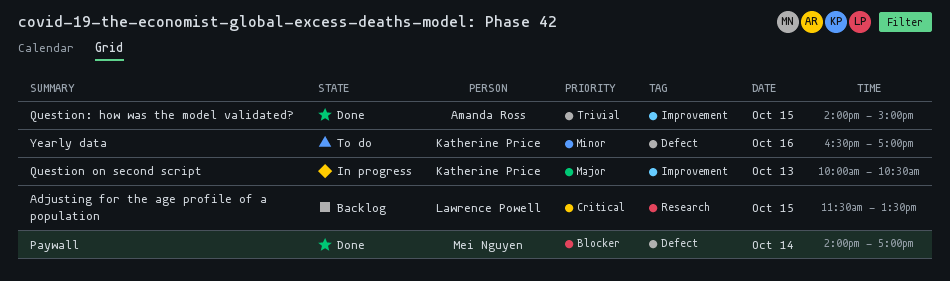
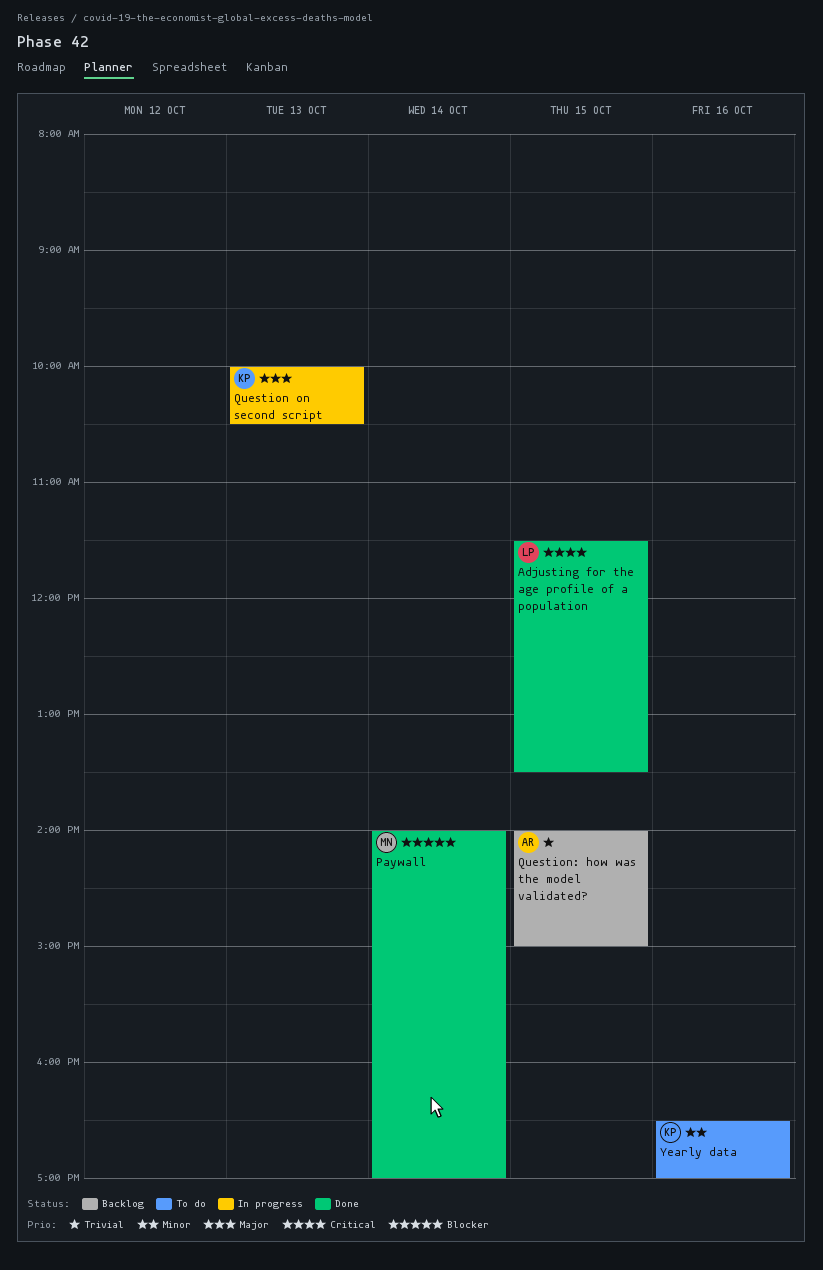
Adjusting for the age profile of a population, status: Backlog -> Done
Question: how was the model validated?, status: Done -> Backlog

